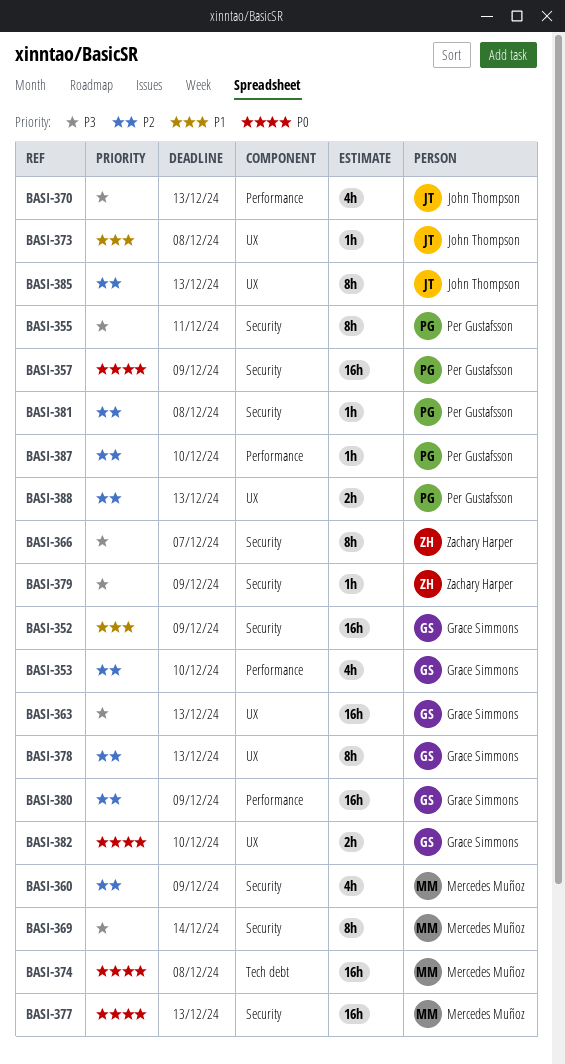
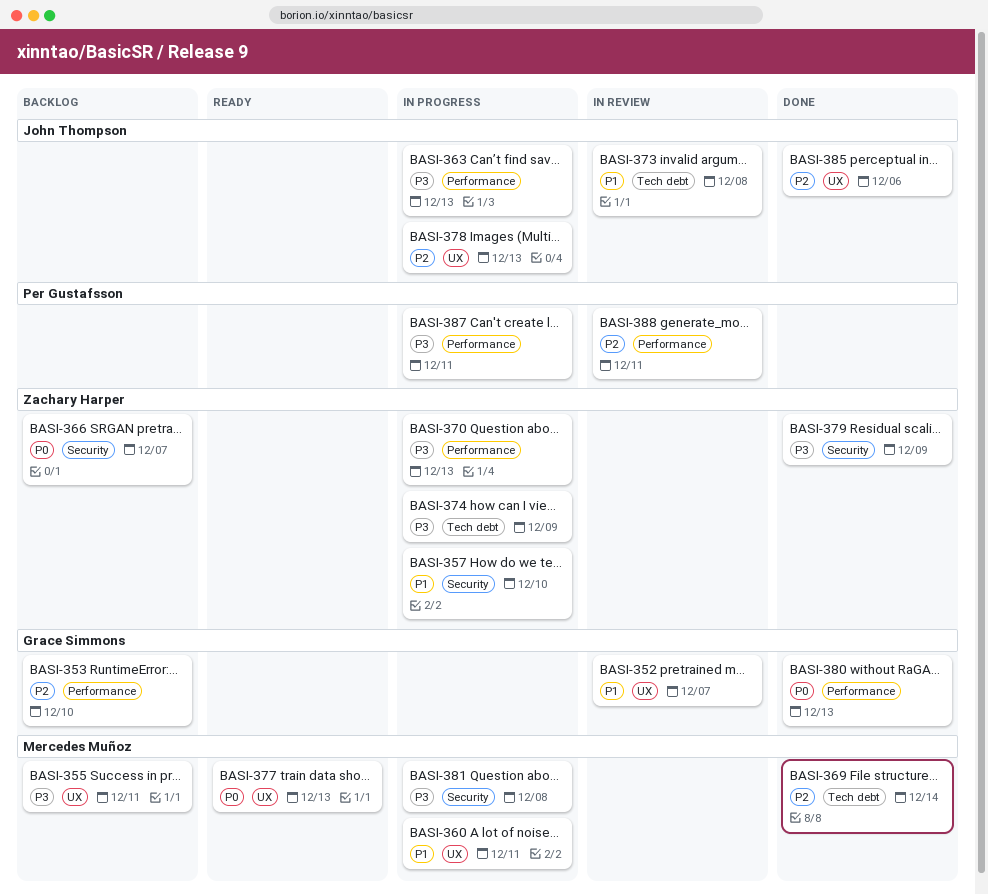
BASI-352, label: Security -> UX
BASI-352, due: Dec 9 -> Dec 7
BASI-355, owner: Per Gustafsson -> Mercedes Muñoz
BASI-355, label: Security -> UX
BASI-357, owner: Per Gustafsson -> Zachary Harper
BASI-357, priority: P0 -> P1
BASI-357, due: Dec 9 -> Dec 10
BASI-360, priority: P2 -> P1
BASI-360, label: Security -> UX
BASI-360, due: Dec 9 -> Dec 11
BASI-363, owner: Grace Simmons -> John Thompson
BASI-363, label: UX -> Performance
BASI-366, priority: P3 -> P0
BASI-369, priority: P3 -> P2
BASI-369, label: Security -> Tech debt
BASI-370, owner: John Thompson -> Zachary Harper
BASI-373, label: UX -> Tech debt
BASI-374, owner: Mercedes Muñoz -> Zachary Harper
BASI-374, priority: P0 -> P3
BASI-374, due: Dec 8 -> Dec 9
BASI-377, label: Security -> UX
BASI-378, owner: Grace Simmons -> John Thompson
BASI-380, priority: P2 -> P0
BASI-380, due: Dec 9 -> Dec 13
BASI-381, owner: Per Gustafsson -> Mercedes Muñoz
BASI-381, priority: P2 -> P3
BASI-382: present -> none
BASI-385, due: Dec 13 -> Dec 6
BASI-387, priority: P2 -> P3
BASI-387, due: Dec 10 -> Dec 11
BASI-388, label: UX -> Performance
BASI-388, due: Dec 13 -> Dec 11

